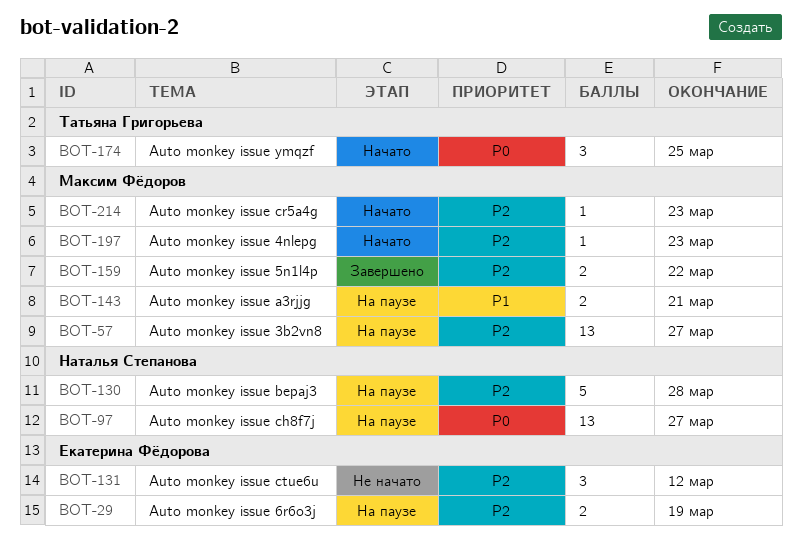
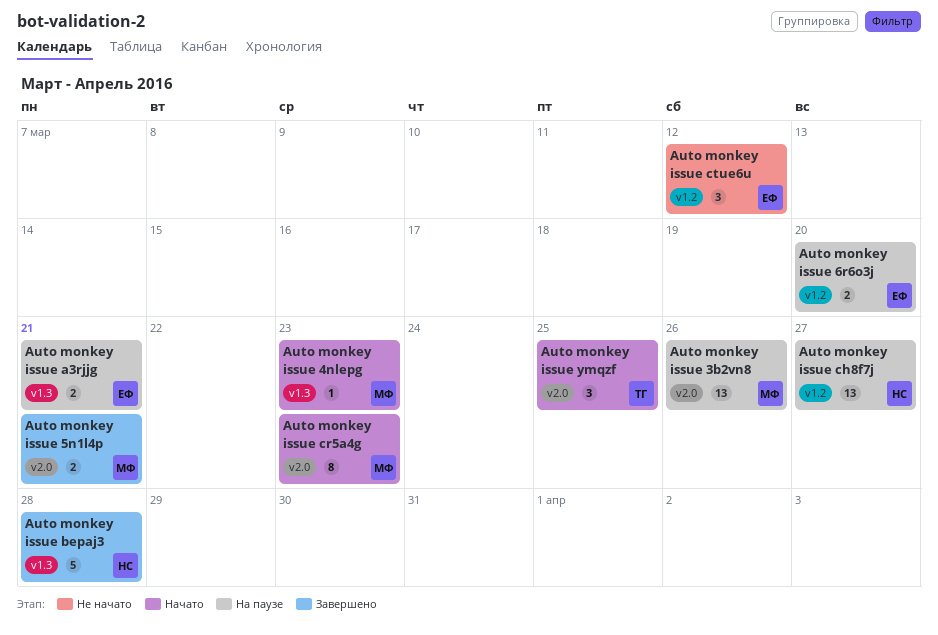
Auto monkey issue 3b2vn8, due: Mar 27 -> Mar 26
Auto monkey issue 5n1l4p, due: Mar 22 -> Mar 21
Auto monkey issue 6r6o3j, due: Mar 19 -> Mar 20
Auto monkey issue a3rjjg, owner: Максим Фёдоров -> Екатерина Фёдорова
Auto monkey issue bepaj3, status: На паузе -> Завершено
Auto monkey issue cr5a4g, estimate: 1 -> 8

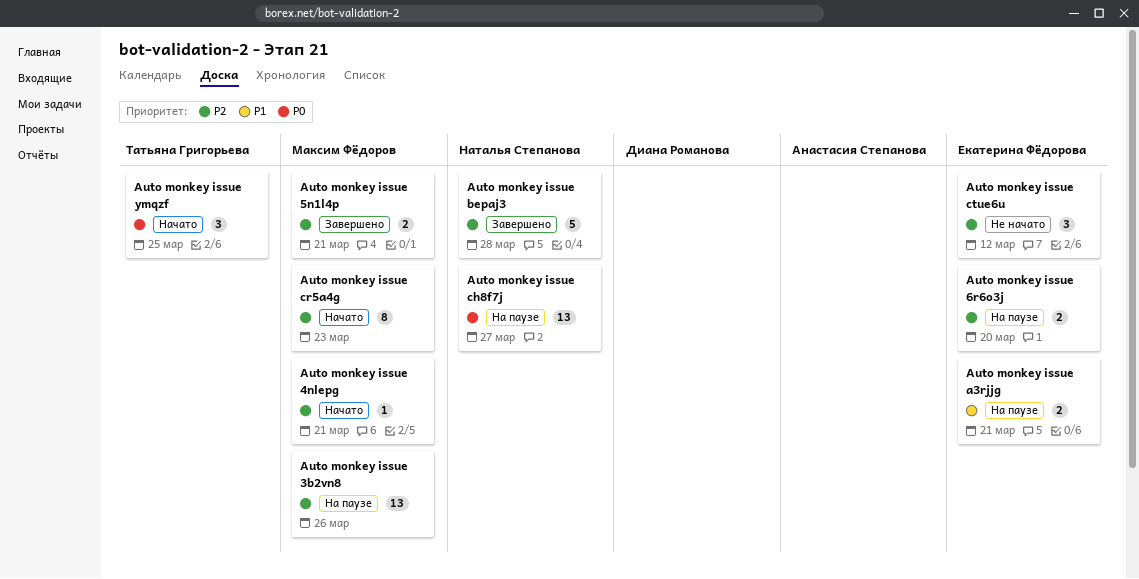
Auto monkey issue 4nlepg, due: Mar 23 -> Mar 21

